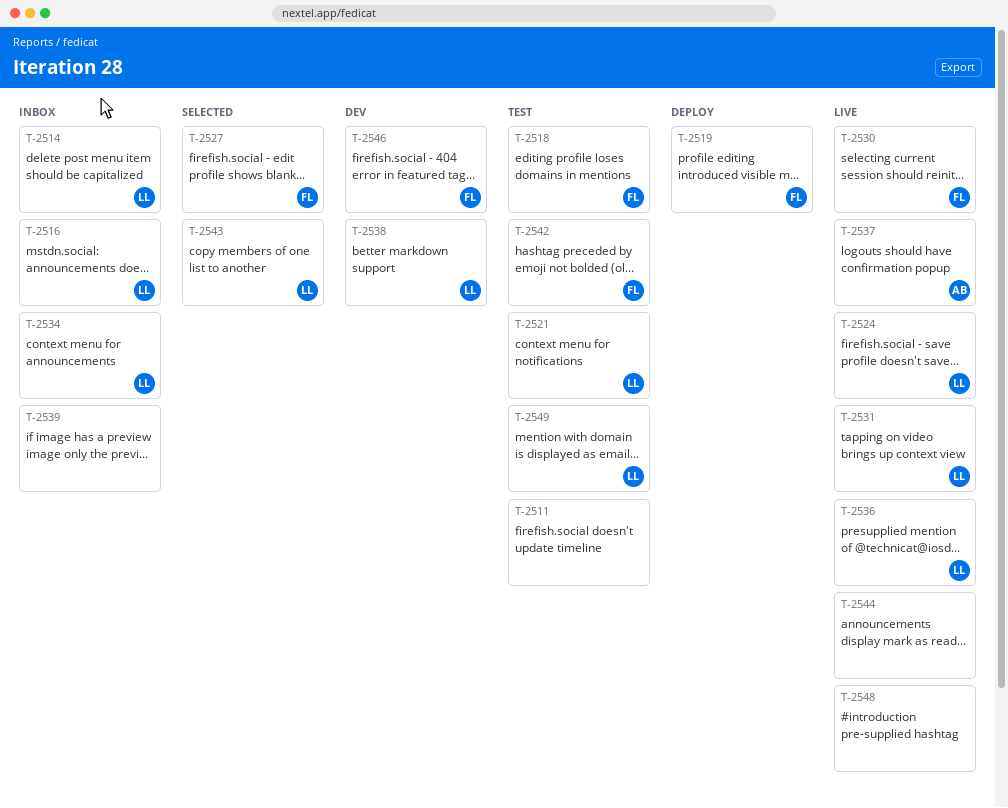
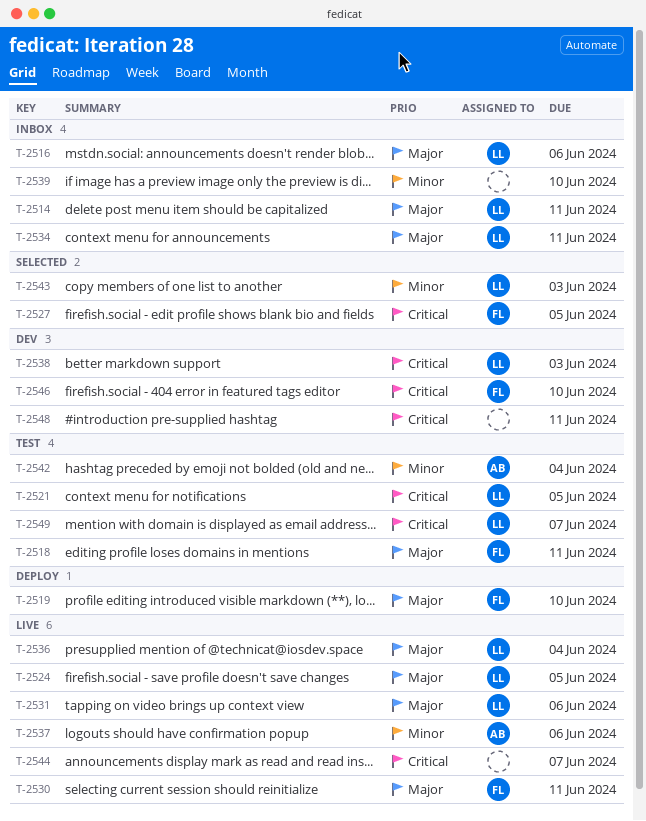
T-2511: present -> none
T-2542, owner: FL -> AB
T-2548, status: Live -> Dev

